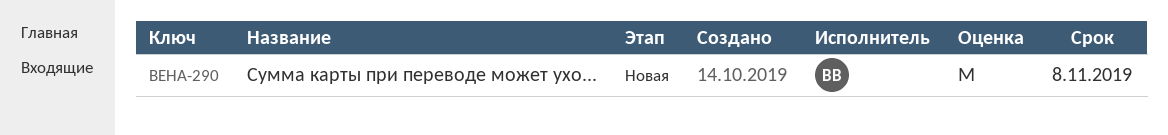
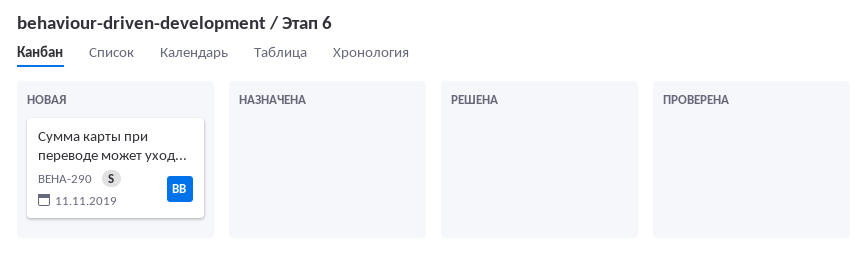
BEHA-290, estimate: M -> S
BEHA-290, due: Nov 8 -> Nov 11

